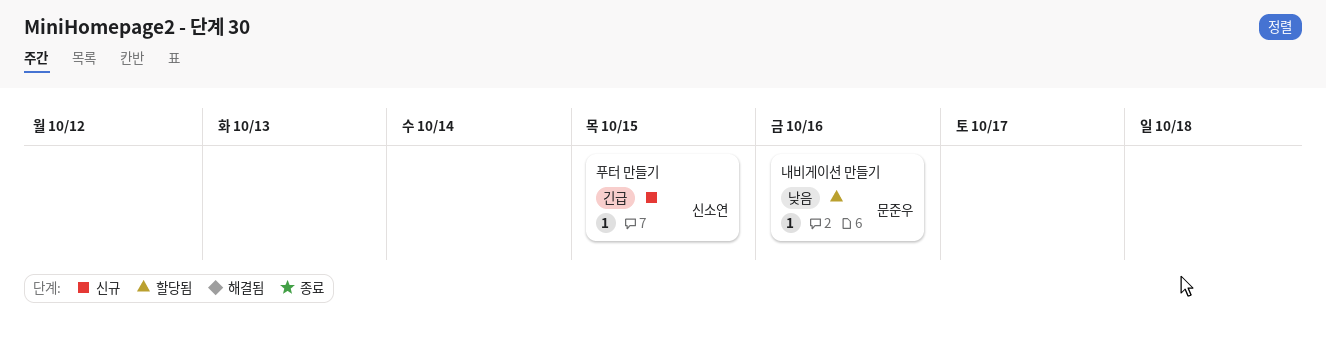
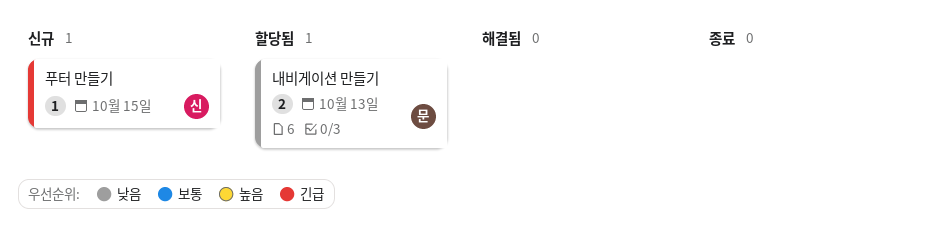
내비게이션 만들기, estimate: 1 -> 2
내비게이션 만들기, due: Oct 16 -> Oct 13

